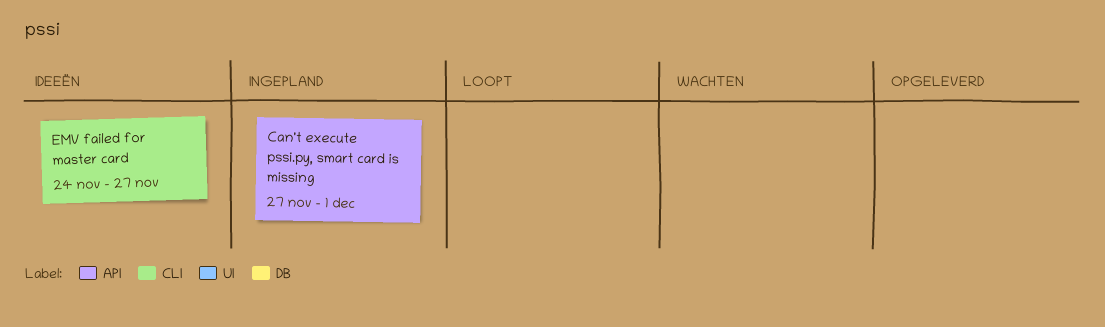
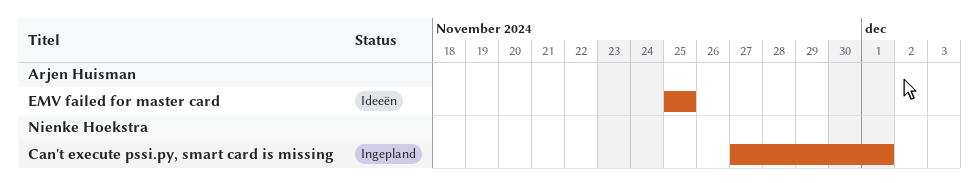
EMV failed for master card, start: Nov 24 -> Nov 25
EMV failed for master card, due: Nov 27 -> Nov 25

